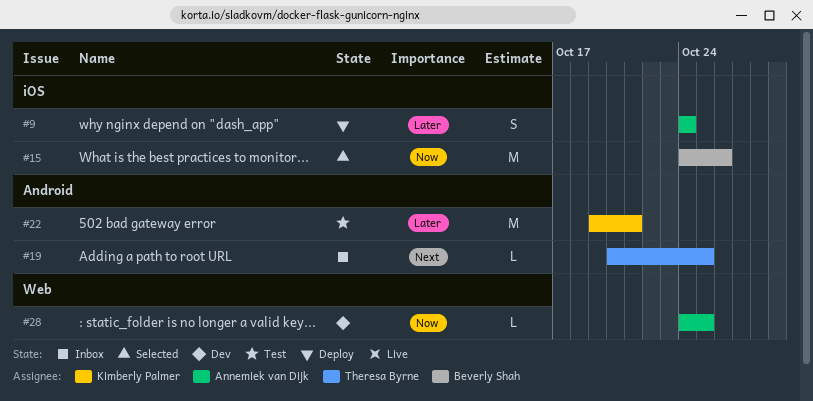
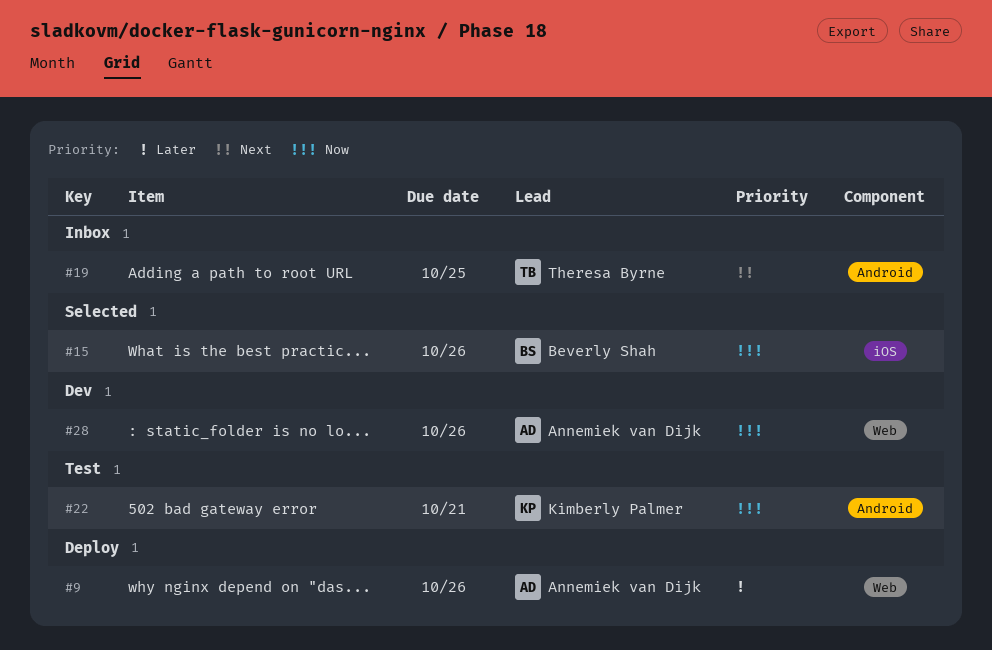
#9, label: iOS -> Web
#9, due: Oct 24 -> Oct 26
#22, priority: Later -> Now
#28, due: Oct 25 -> Oct 26

